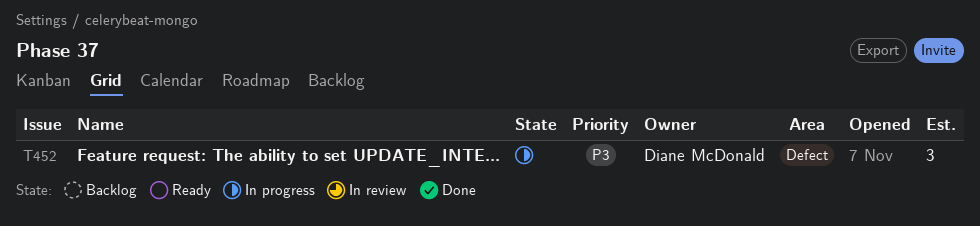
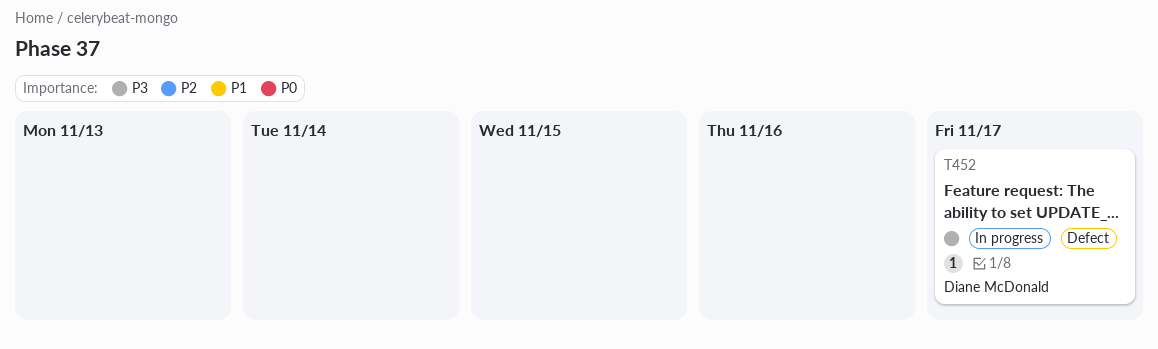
T452, estimate: 3 -> 1

